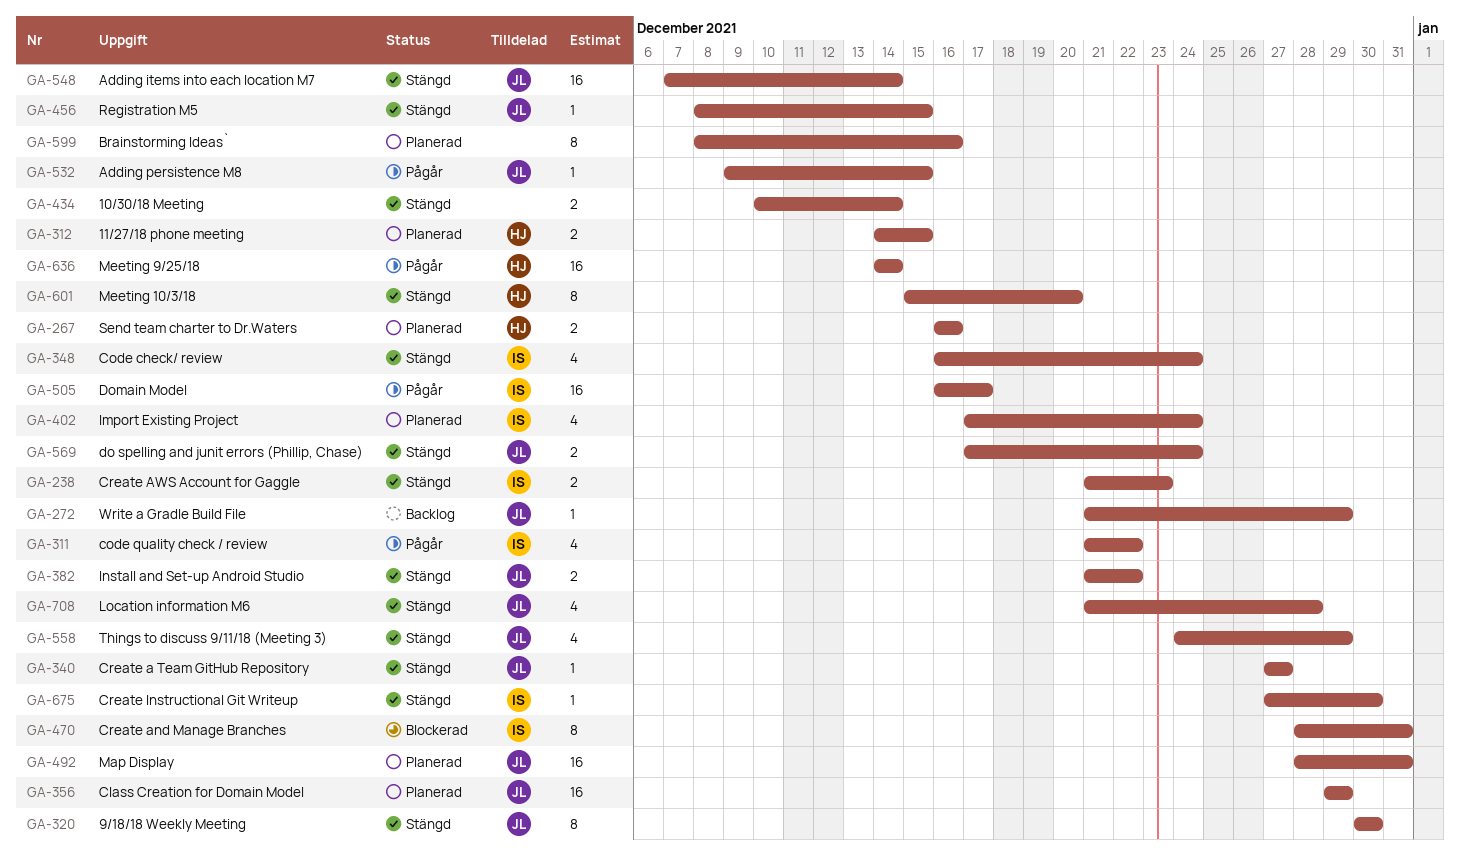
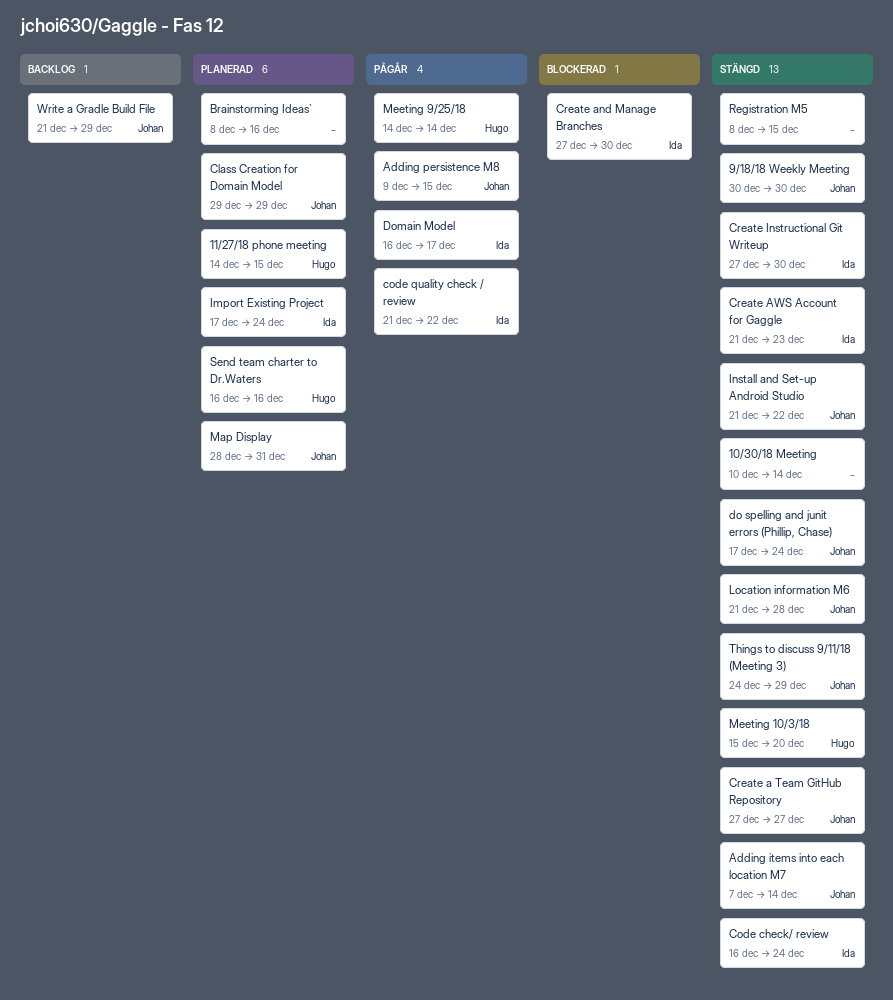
Create and Manage Branches, start: Dec 28 -> Dec 27
Create and Manage Branches, due: Dec 31 -> Dec 30
Registration M5, owner: Johan -> none

